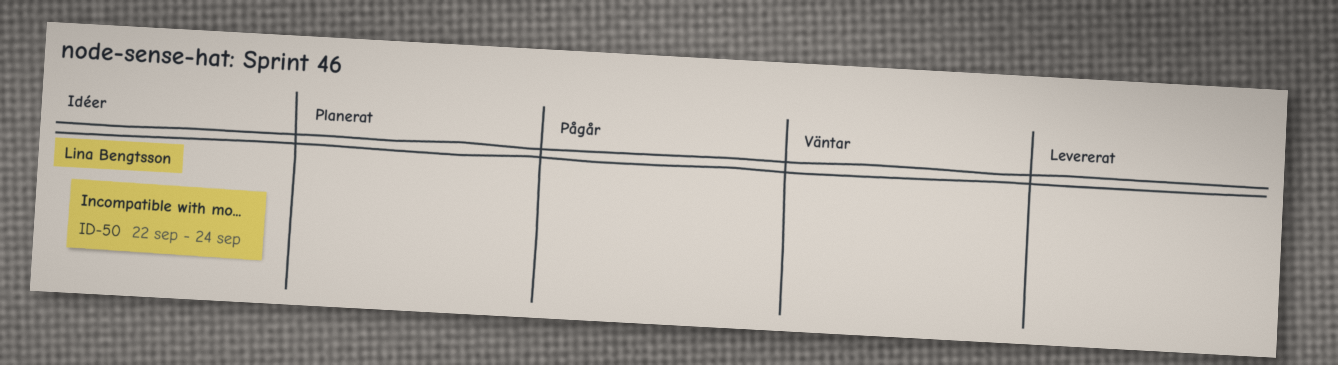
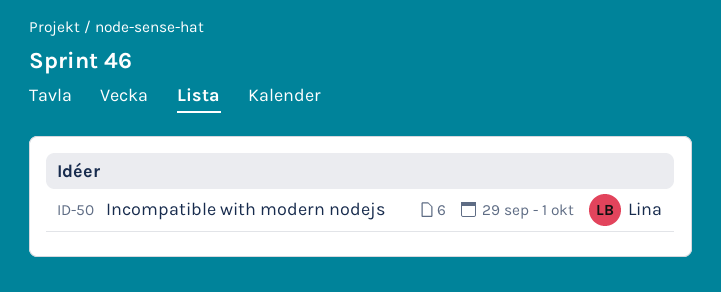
ID-50, start: Sep 22 -> Sep 29
ID-50, due: Sep 24 -> Oct 1

